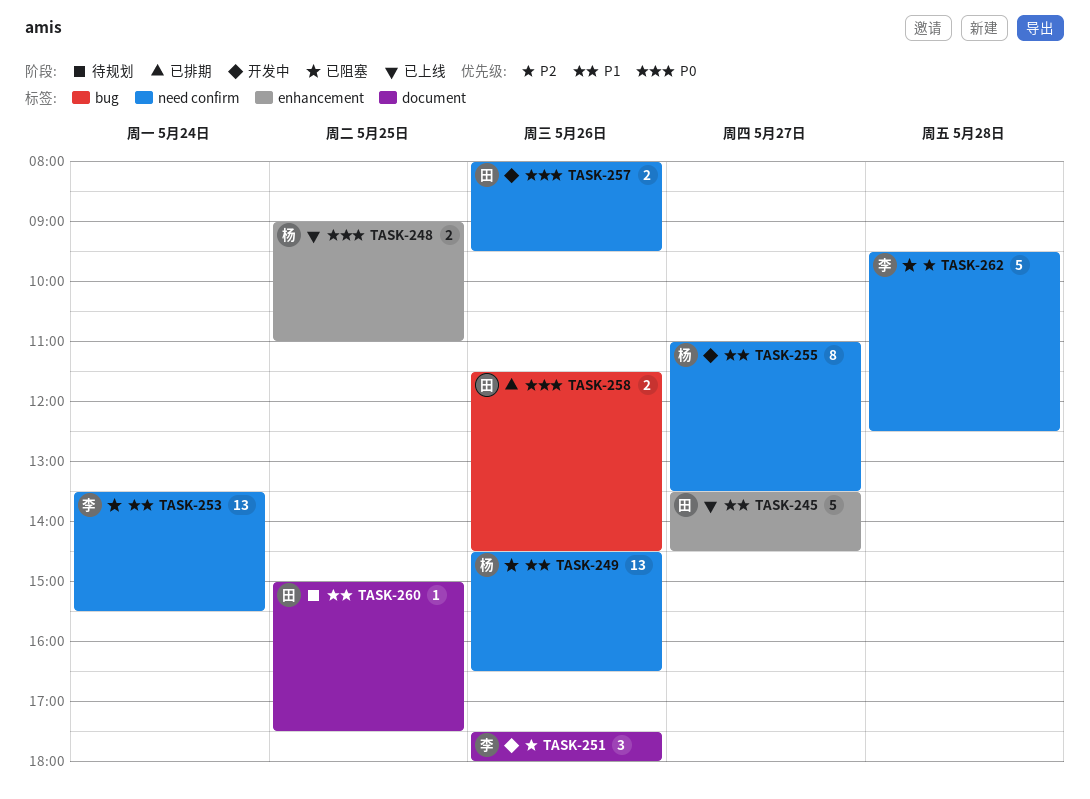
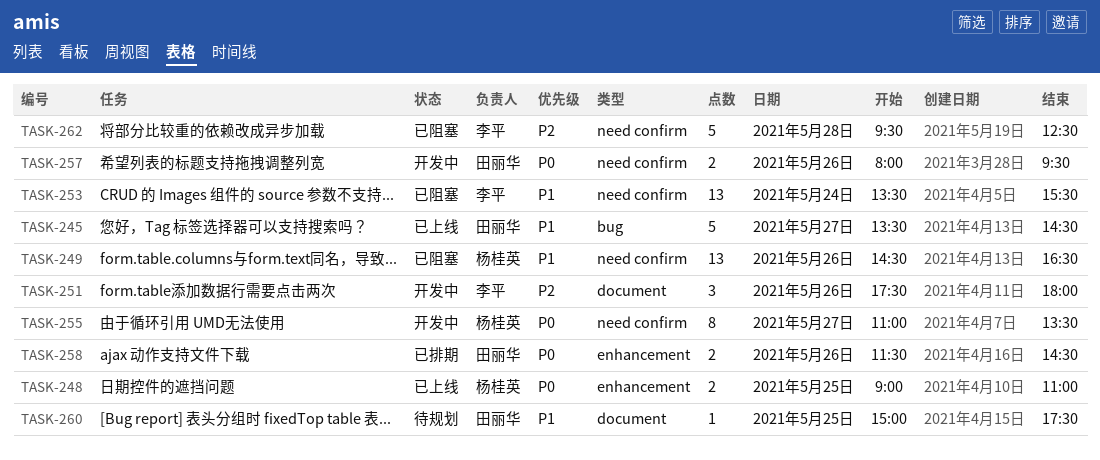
TASK-245, label: enhancement -> bug
TASK-255, priority: P1 -> P0
TASK-258, label: bug -> enhancement

